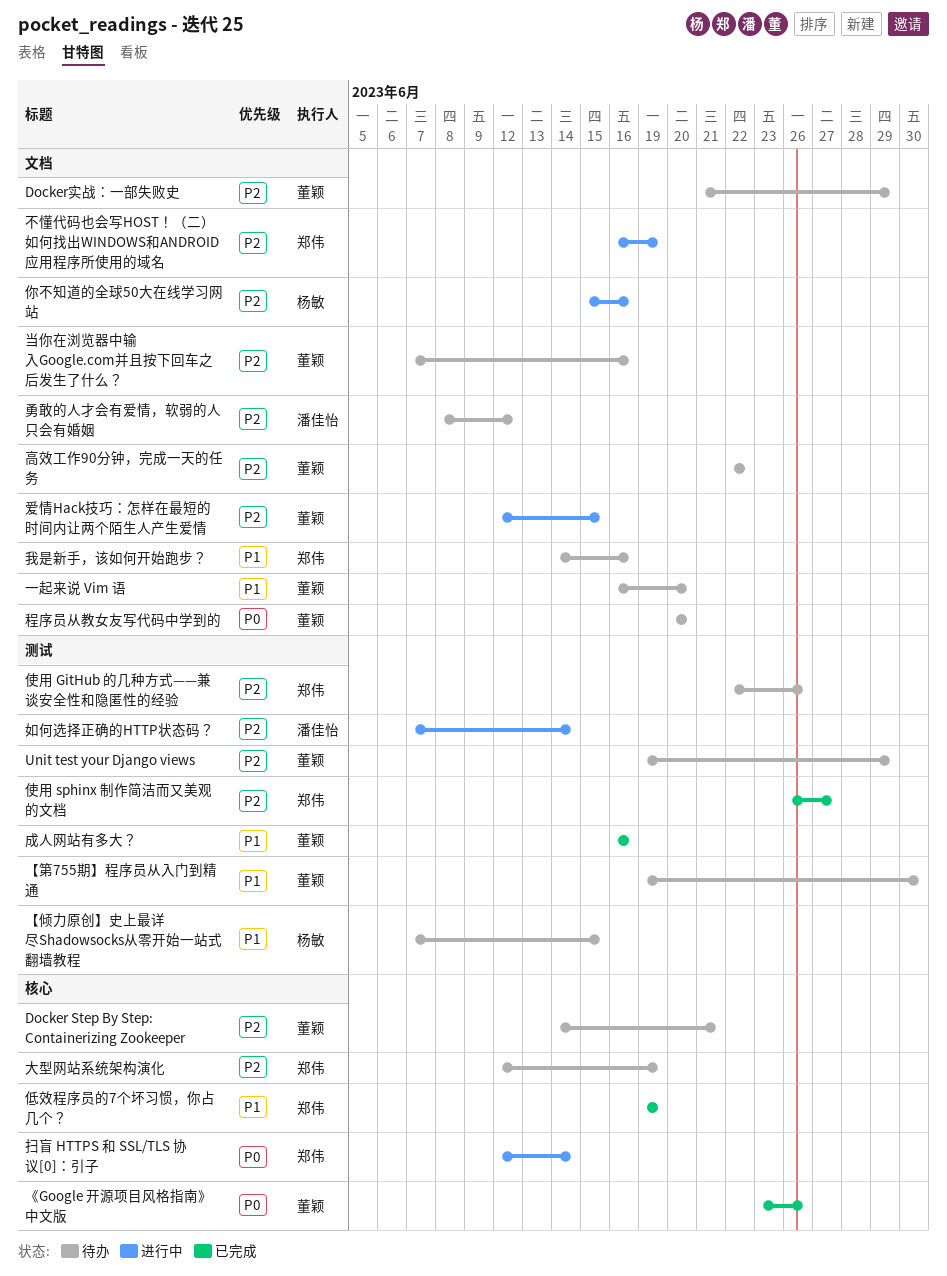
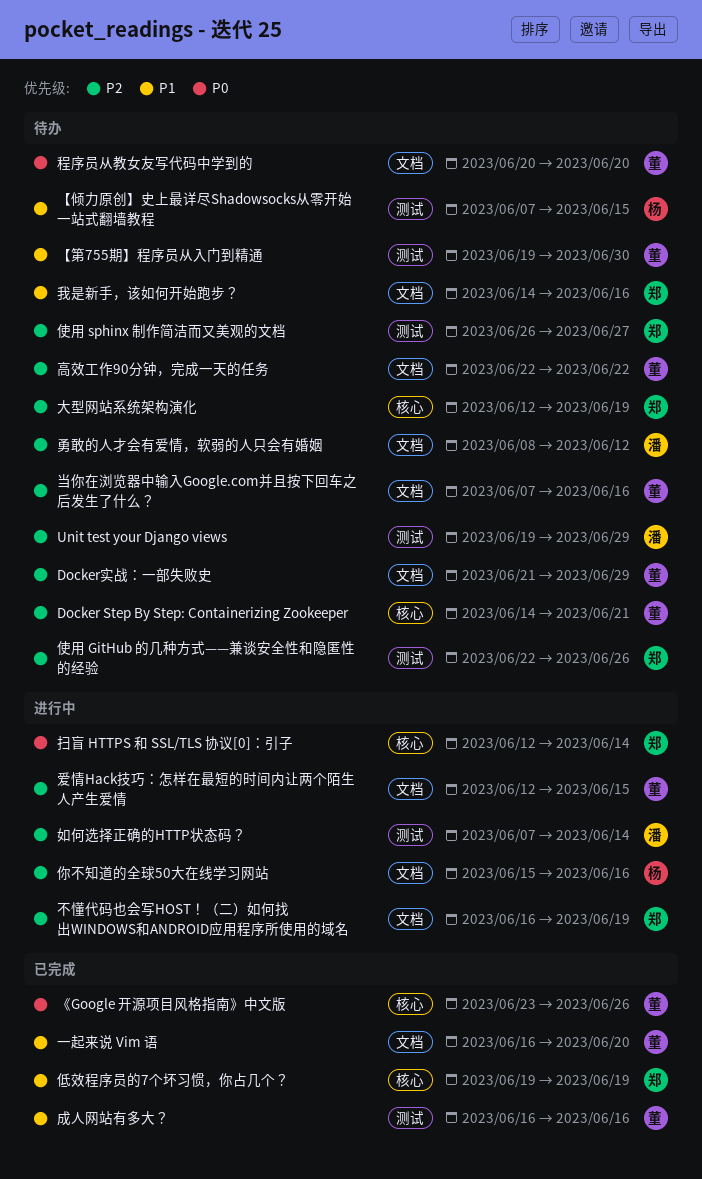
Unit test your Django views, owner: 董颖 -> 潘佳怡
一起来说 Vim 语, status: 待办 -> 已完成
使用 sphinx 制作简洁而又美观的文档, status: 已完成 -> 待办

